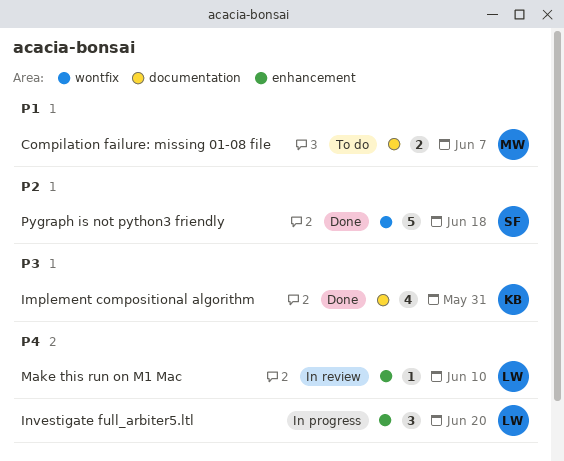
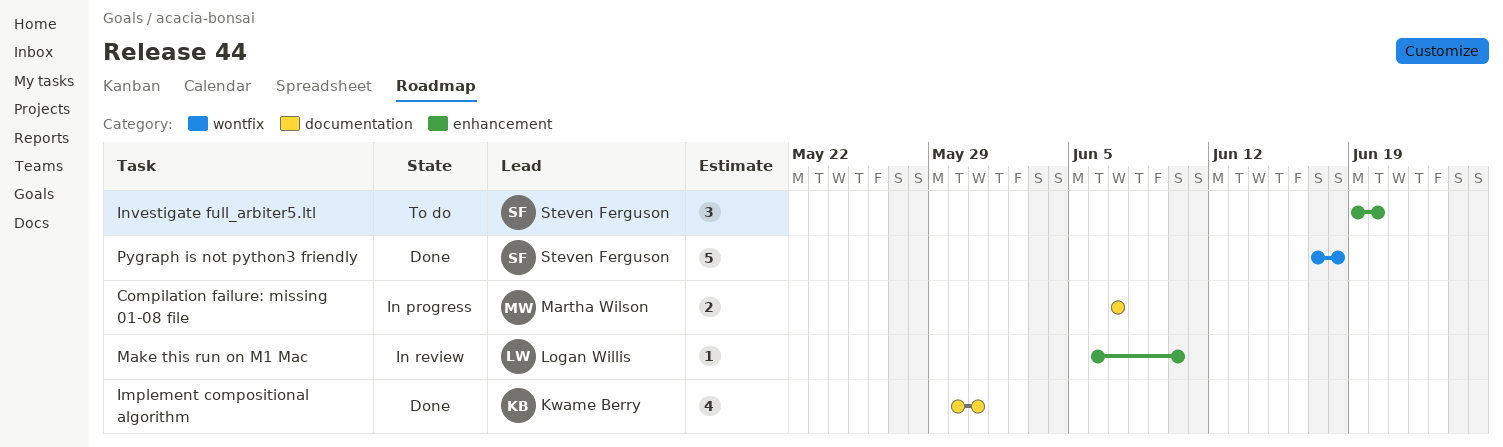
Compilation failure: missing 01-08 file, status: To do -> In progress
Investigate full_arbiter5.ltl, status: In progress -> To do
Investigate full_arbiter5.ltl, owner: Logan Willis -> Steven Ferguson

